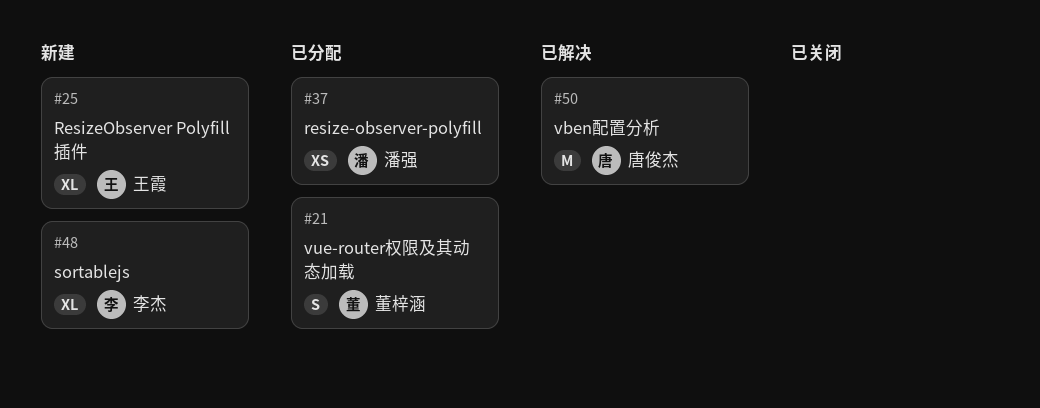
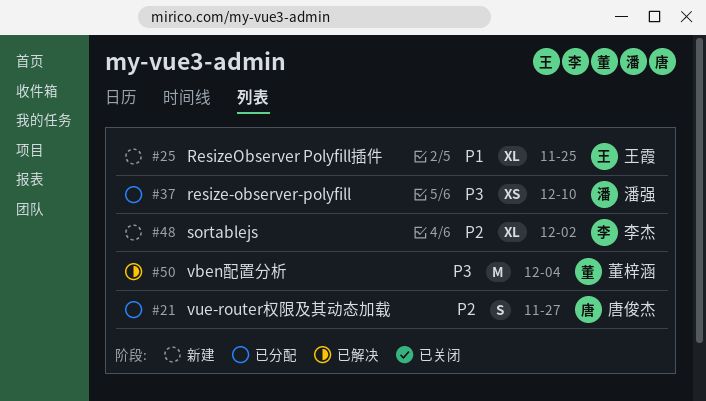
#21, owner: 董梓涵 -> 唐俊杰
#50, owner: 唐俊杰 -> 董梓涵

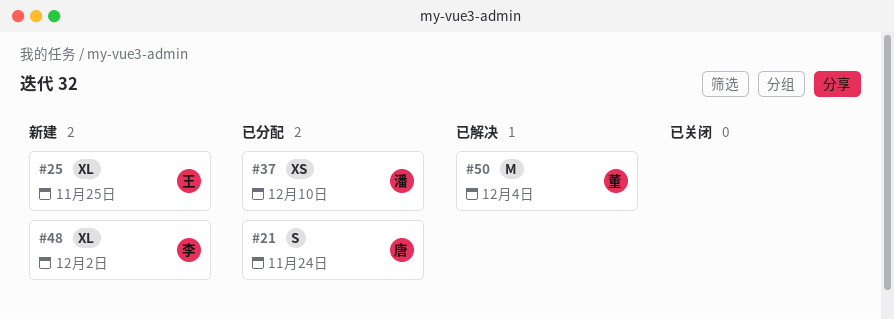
#21, due: Nov 27 -> Nov 24

